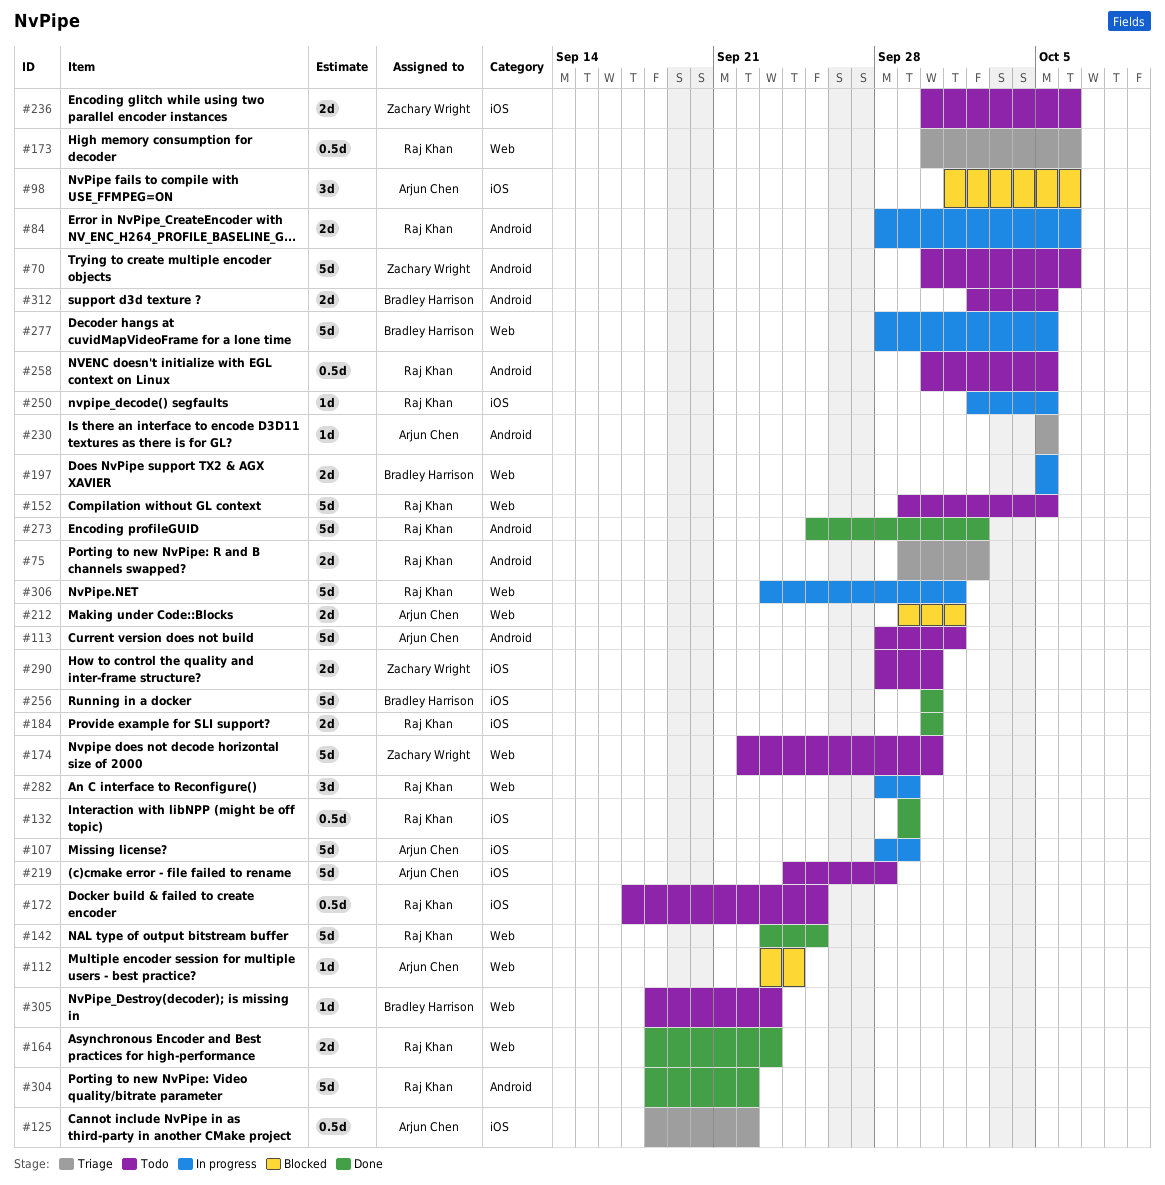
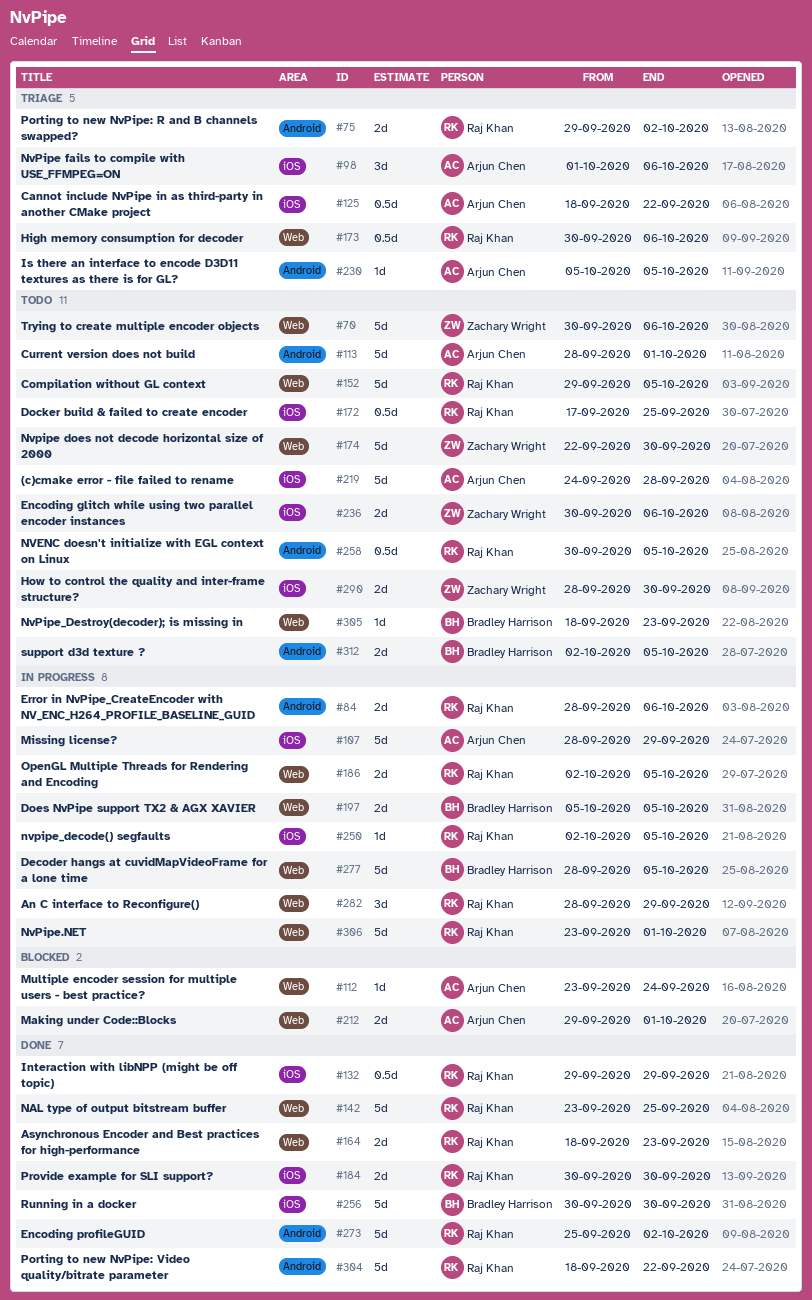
#70, label: Android -> Web
#98, status: Blocked -> Triage
#186: none -> present

